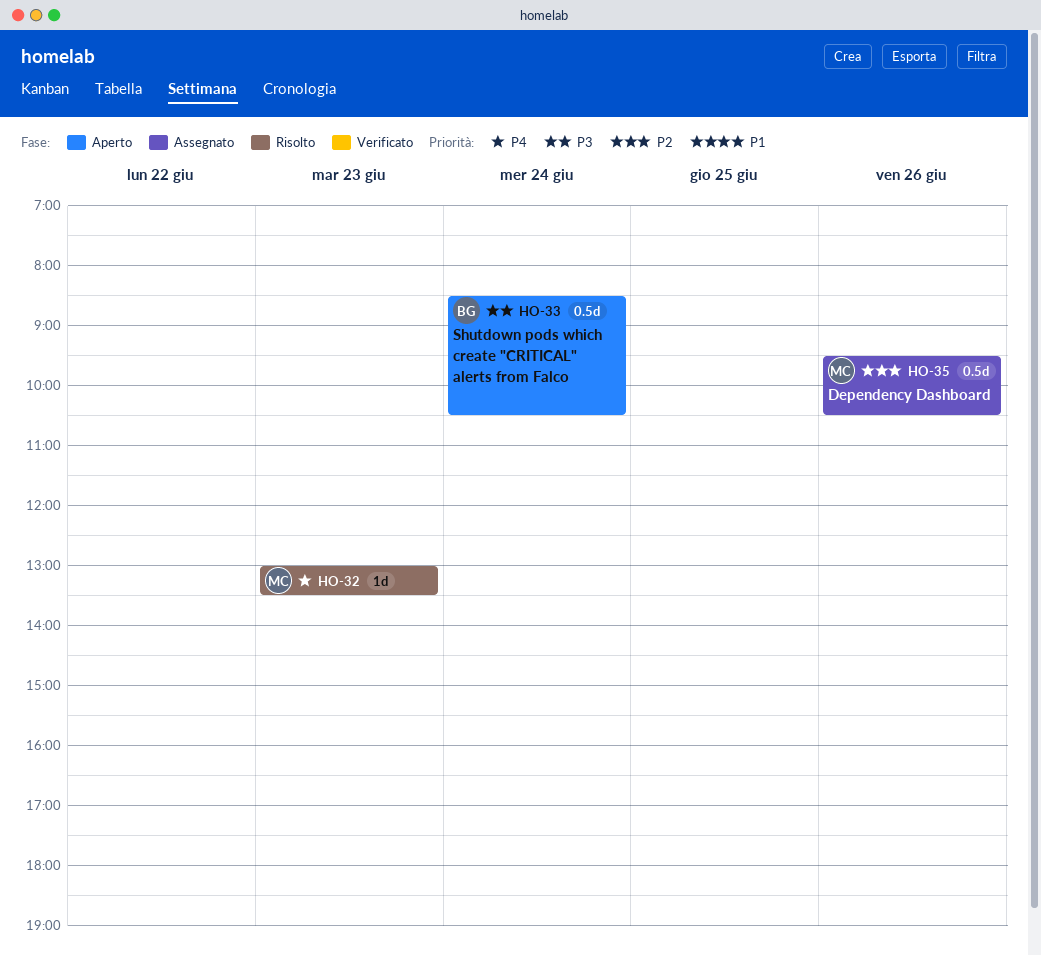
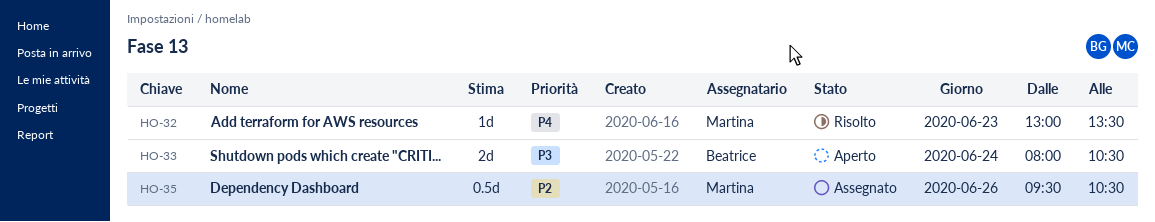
HO-33, estimate: 0.5d -> 2d
HO-33, begins: 08:30 -> 08:00

